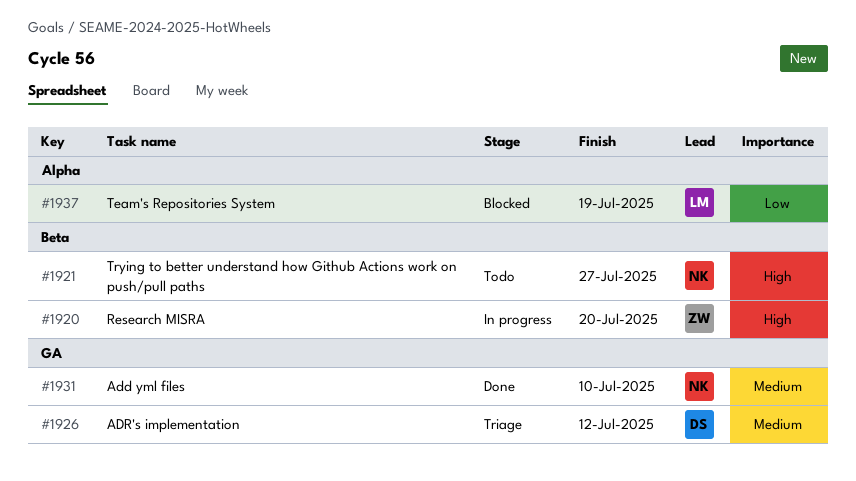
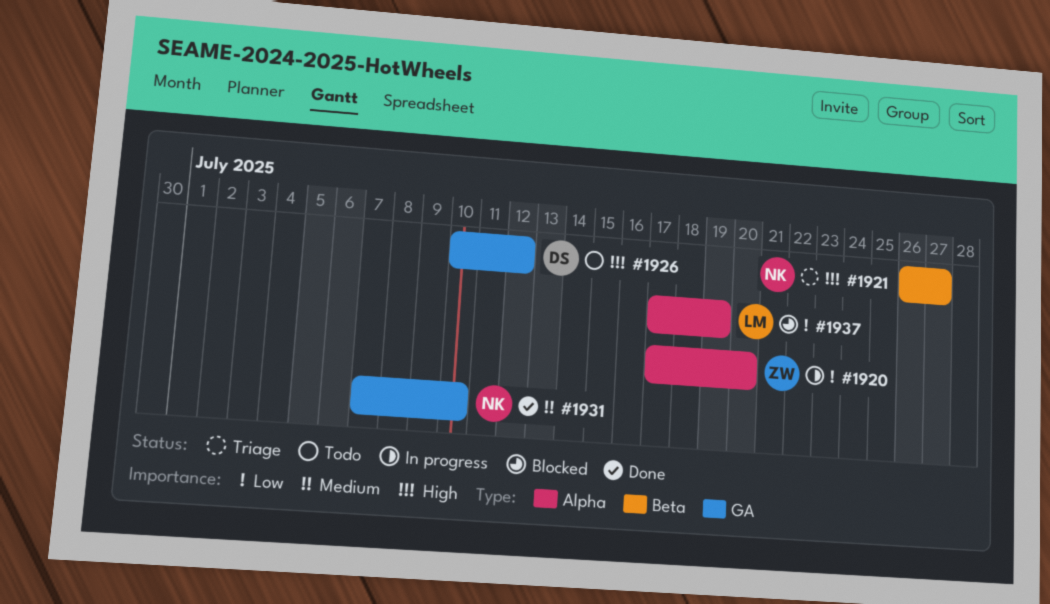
#1920, priority: High -> Low
#1920, label: Beta -> Alpha
#1921, status: Todo -> Triage
#1926, status: Triage -> Todo
#1926, priority: Medium -> High

